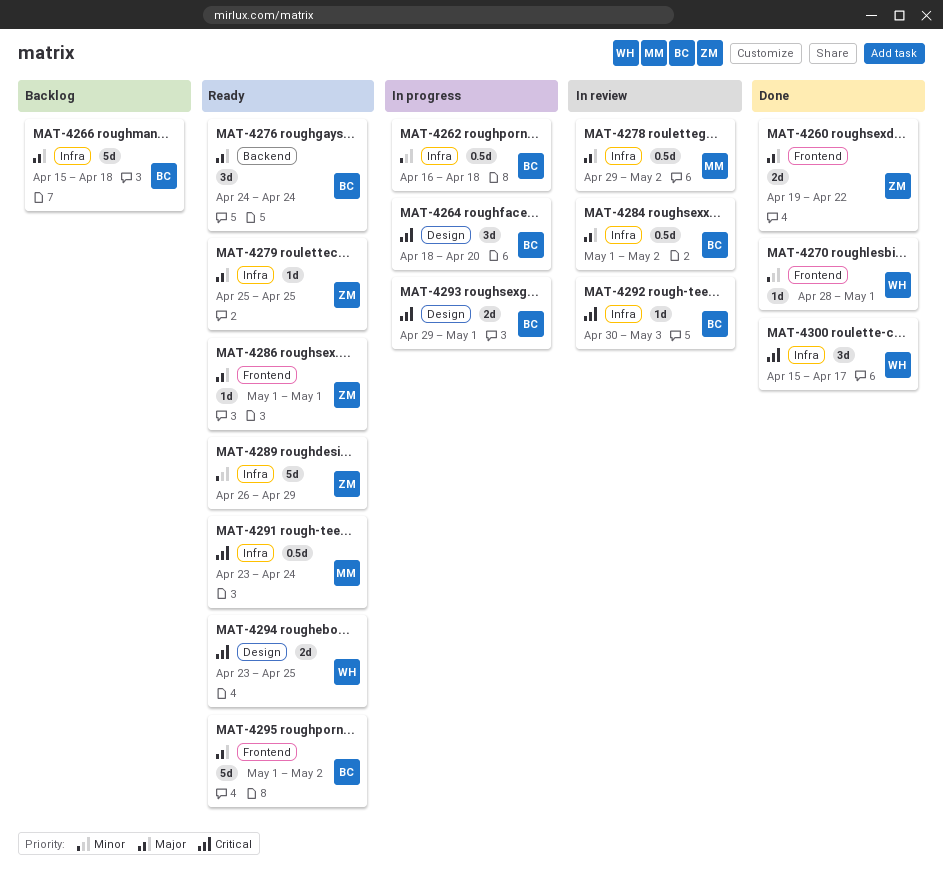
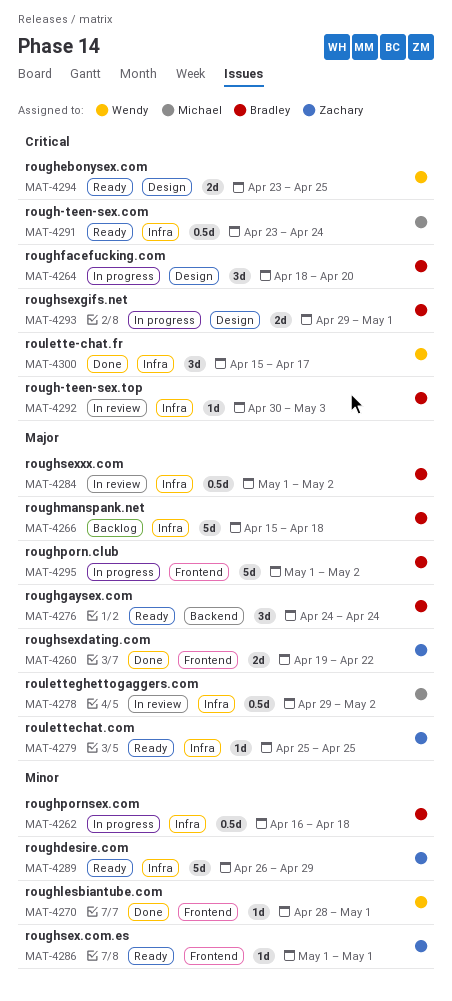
MAT-4286, priority: Major -> Minor
MAT-4295, status: Ready -> In progress

